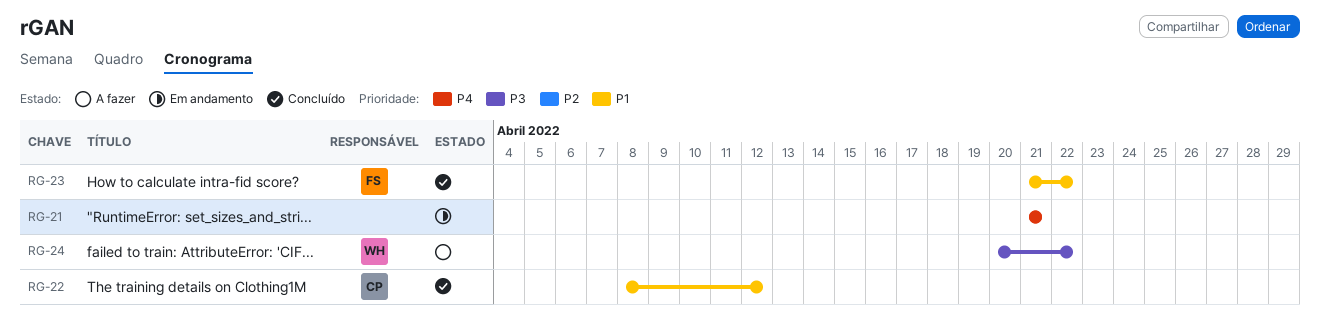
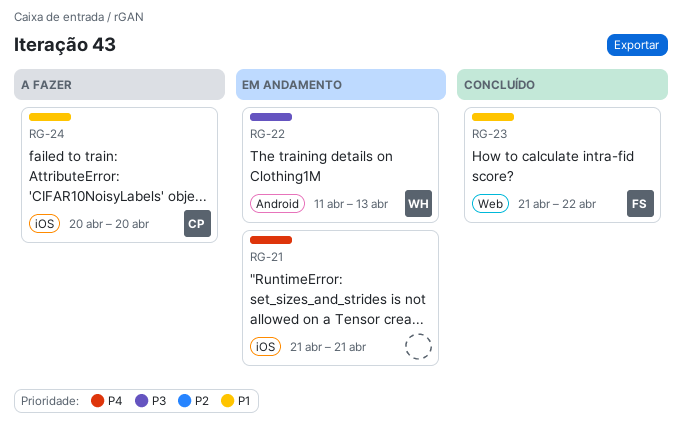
RG-22, status: Concluído -> Em andamento
RG-22, owner: CP -> WH
RG-22, priority: P1 -> P3
RG-22, start: Apr 8 -> Apr 11
RG-22, due: Apr 12 -> Apr 13
RG-24, owner: WH -> CP
RG-24, priority: P3 -> P1
RG-24, due: Apr 22 -> Apr 20

